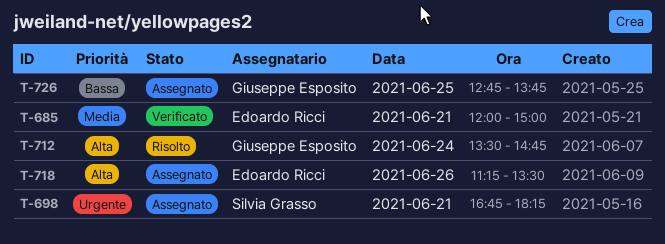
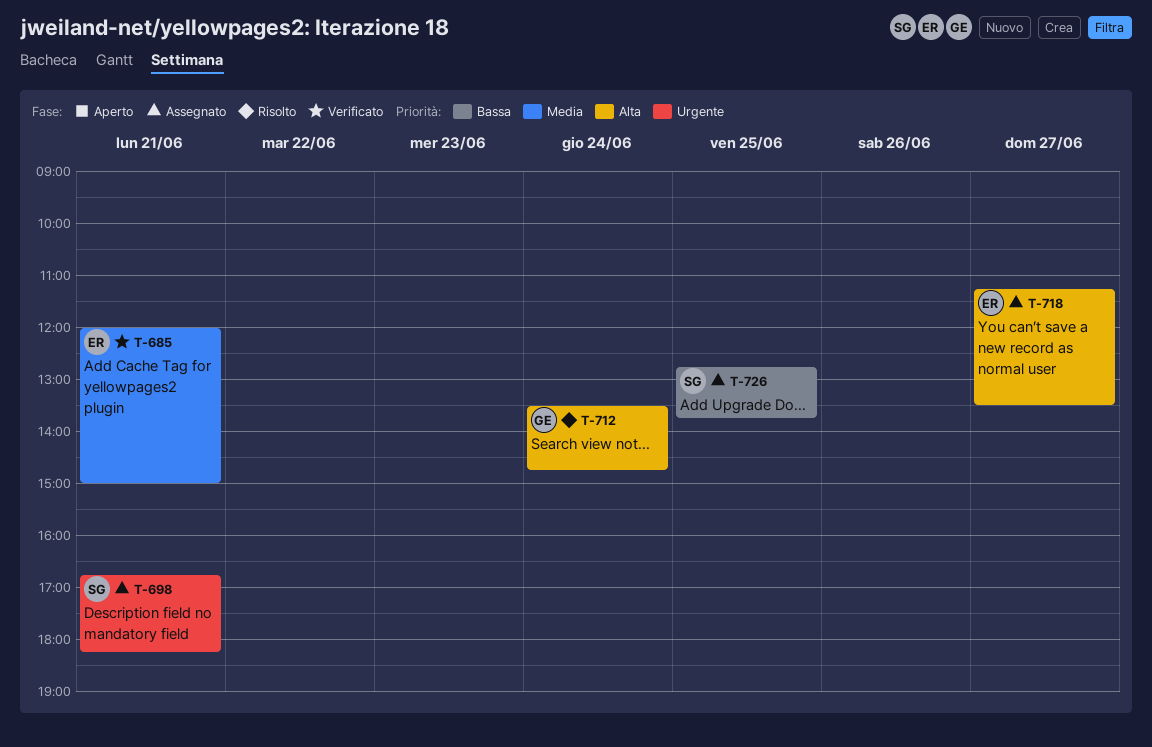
T-718, day: Jun 26 -> Jun 27
T-726, owner: Giuseppe Esposito -> Silvia Grasso

